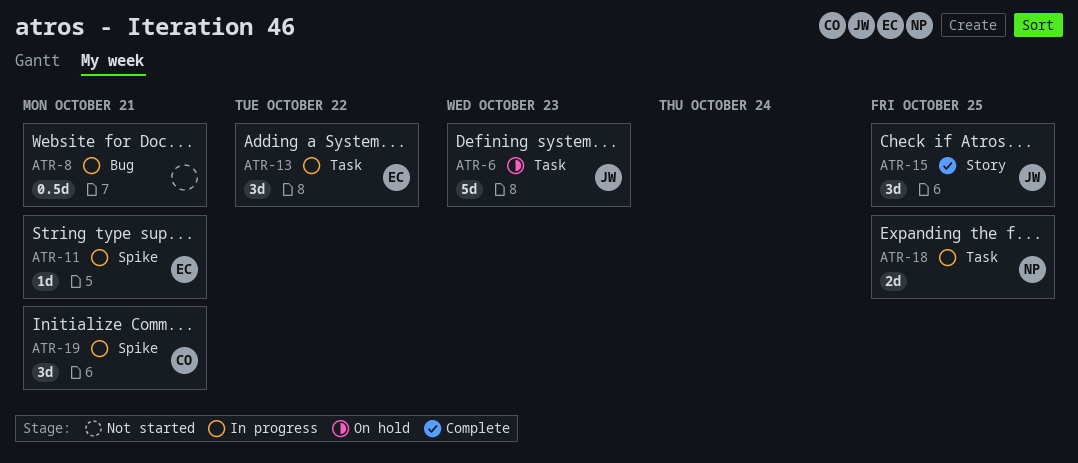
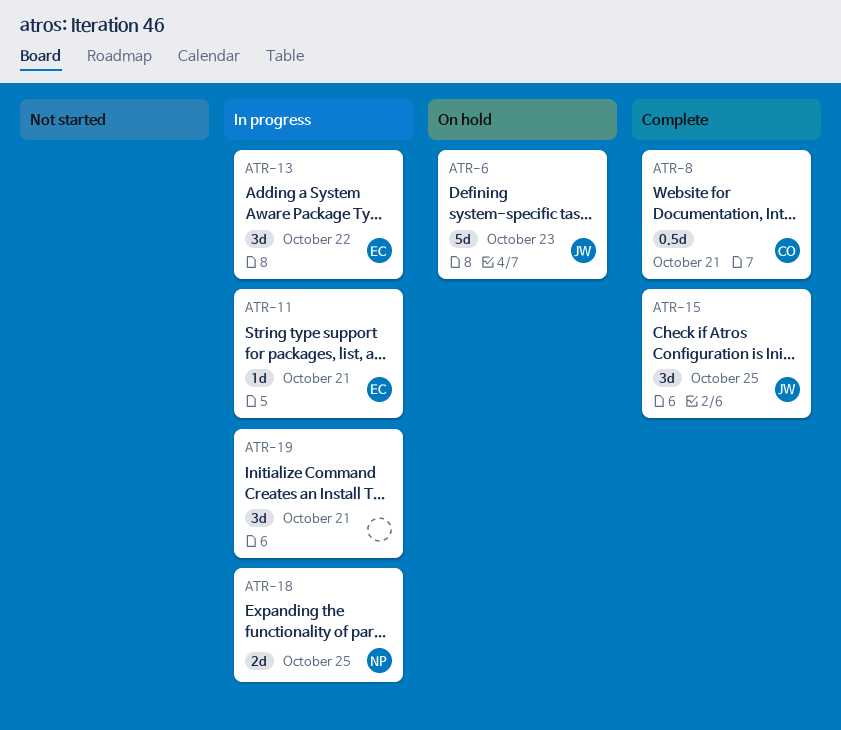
ATR-8, status: In progress -> Complete
ATR-8, owner: none -> CO
ATR-19, owner: CO -> none

